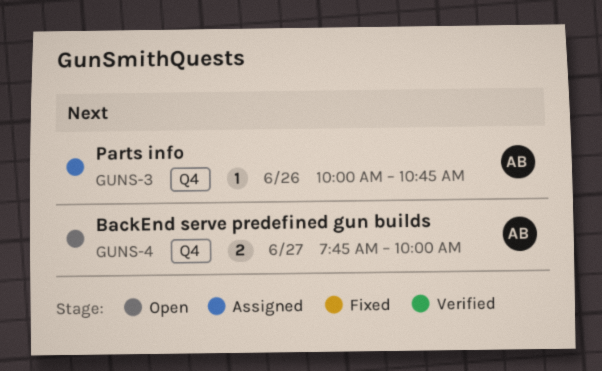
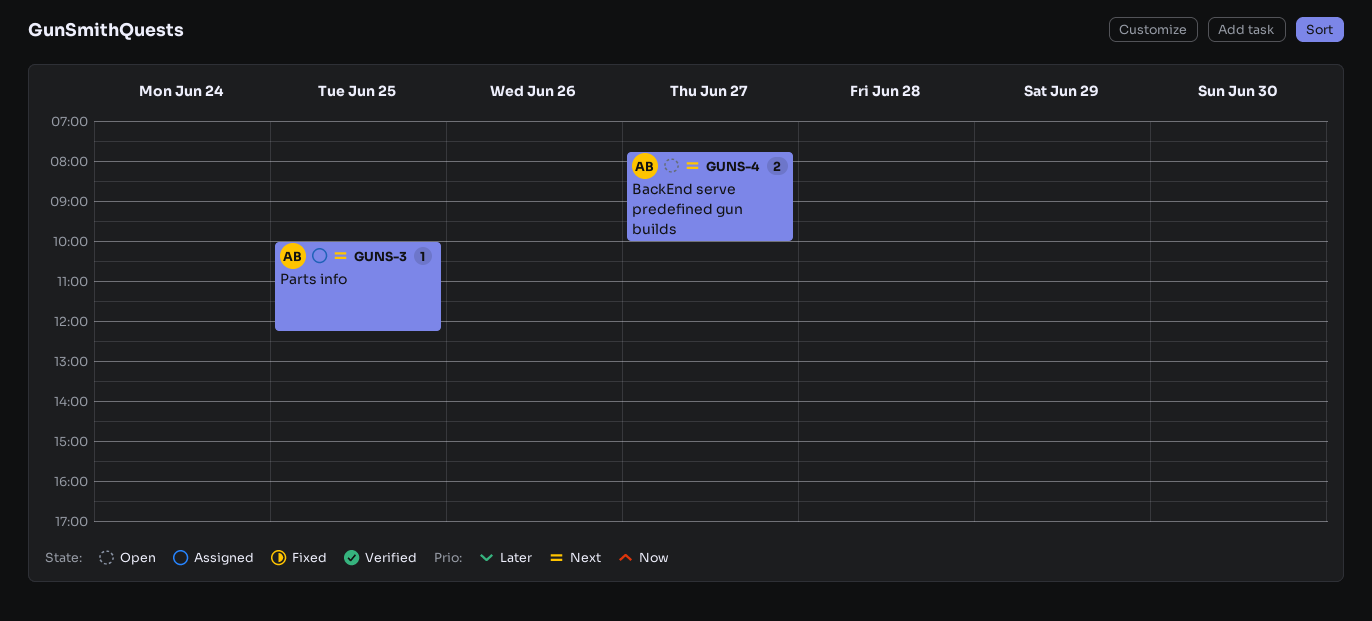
GUNS-3, day: Jun 26 -> Jun 25
GUNS-3, ends: 10:45 -> 12:15

